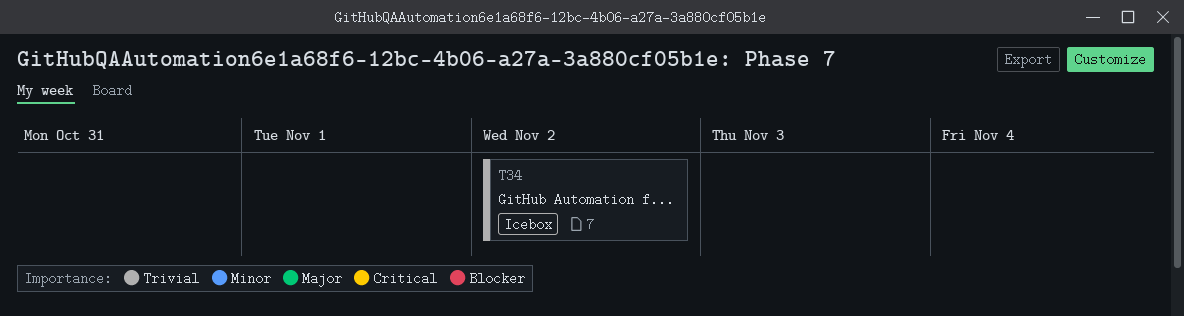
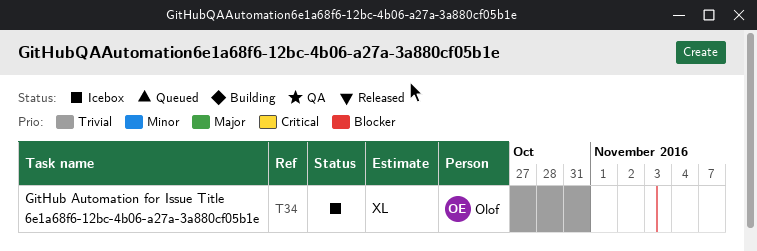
T34, due: Nov 2 -> Oct 31

